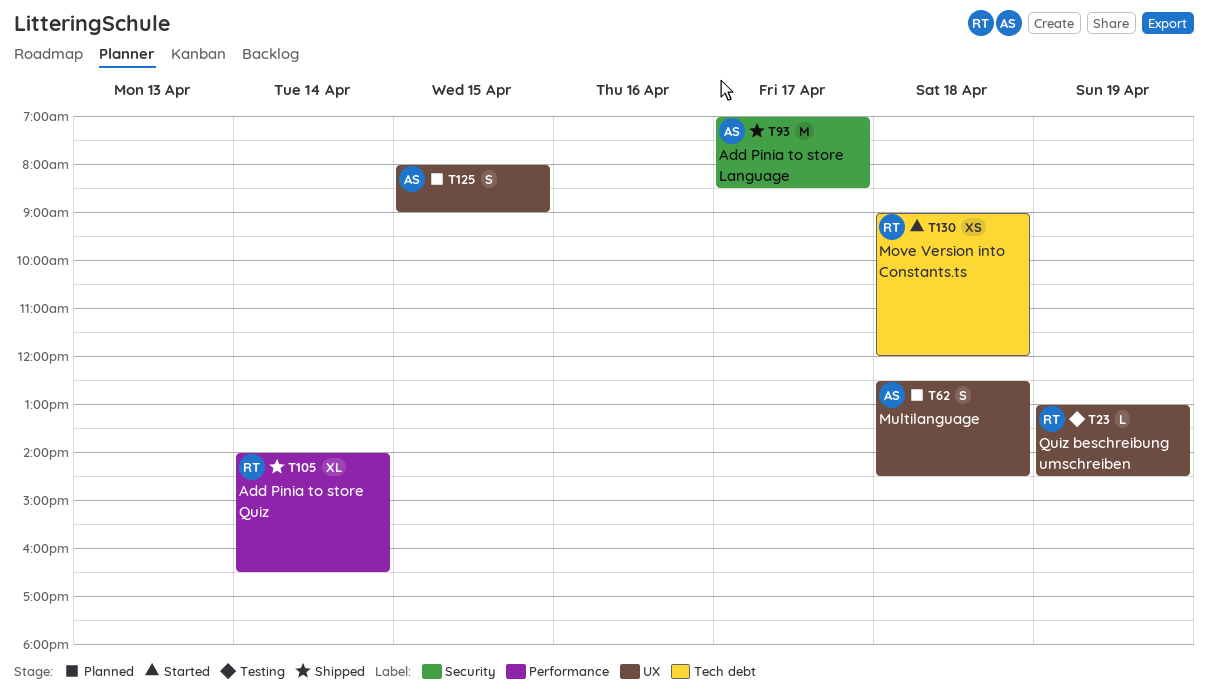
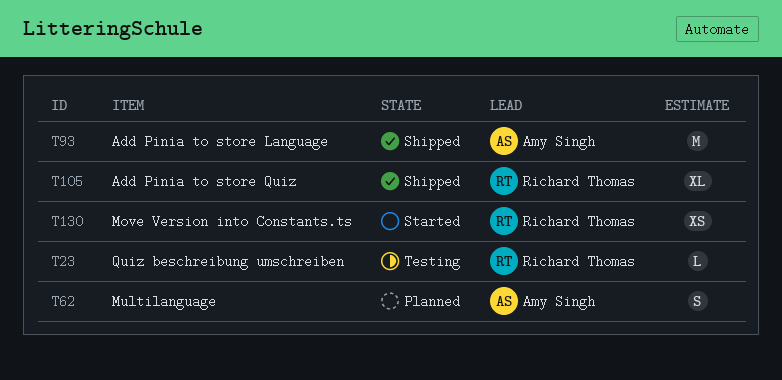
T125: present -> none

